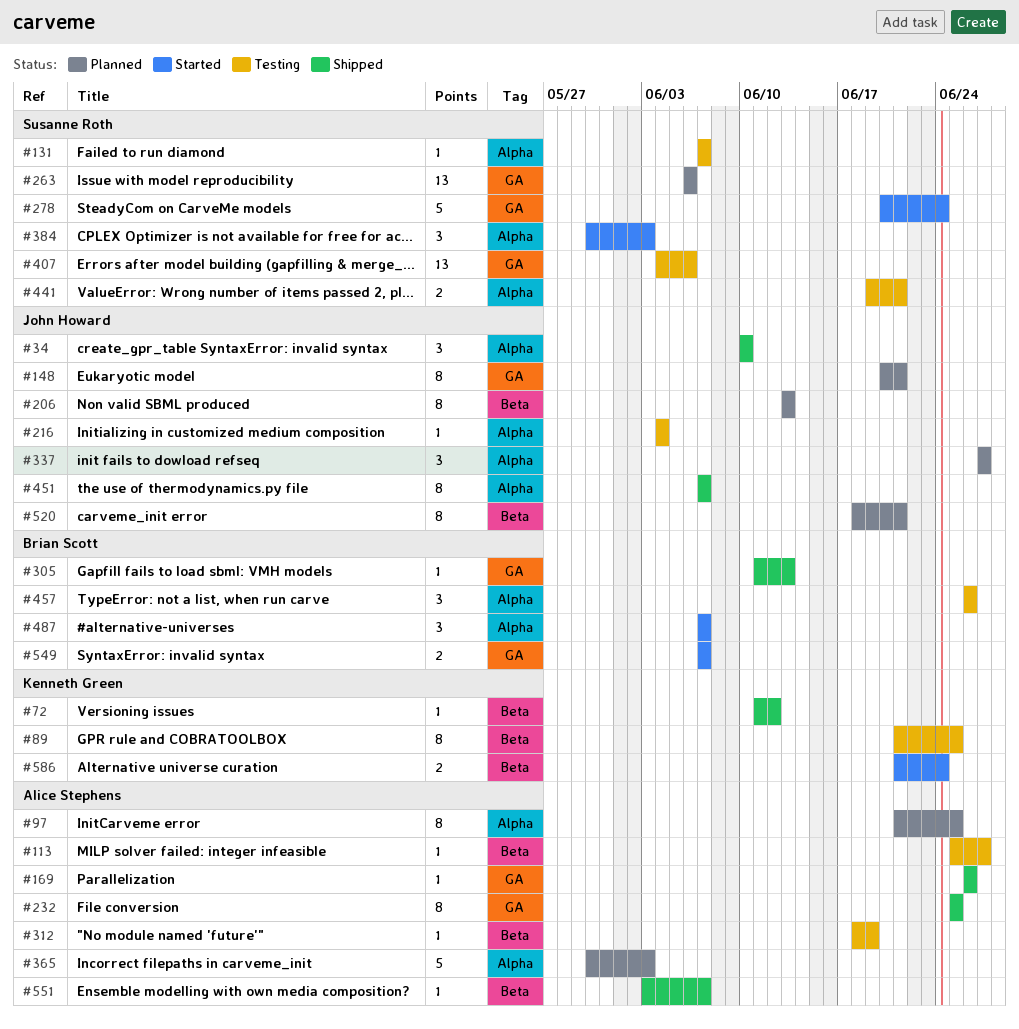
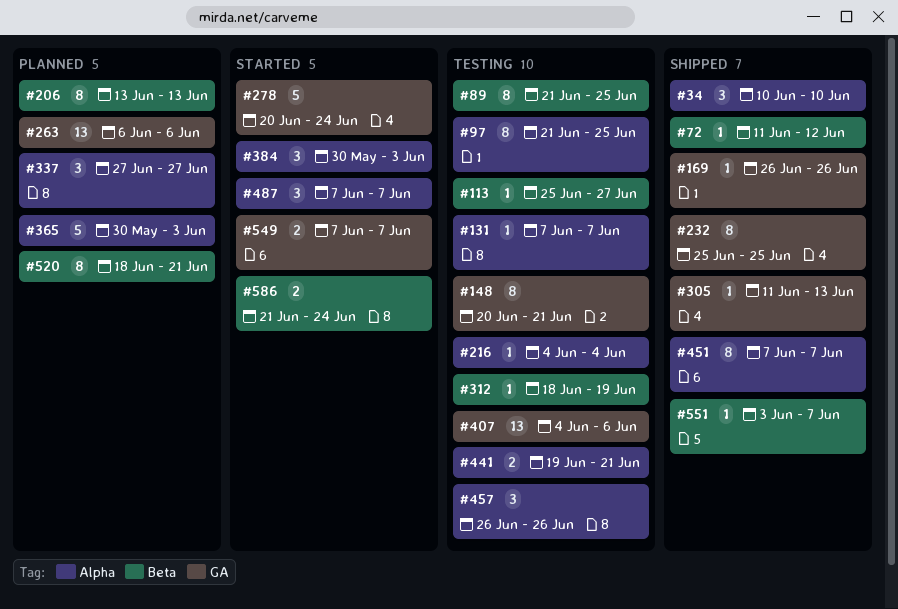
#97, status: Planned -> Testing
#148, status: Planned -> Testing

